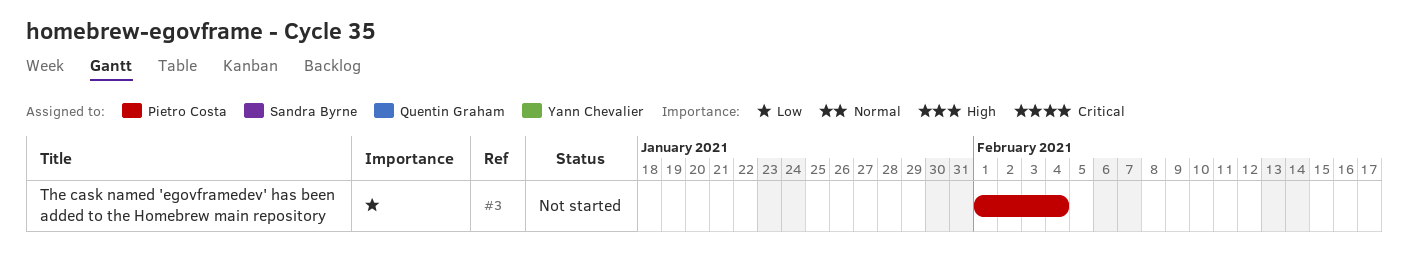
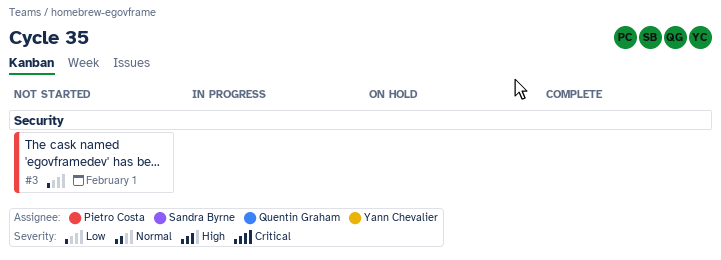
#3, due: Feb 4 -> Feb 1

